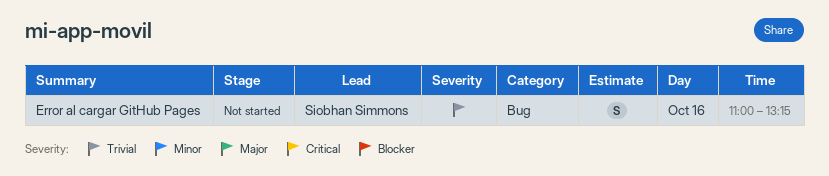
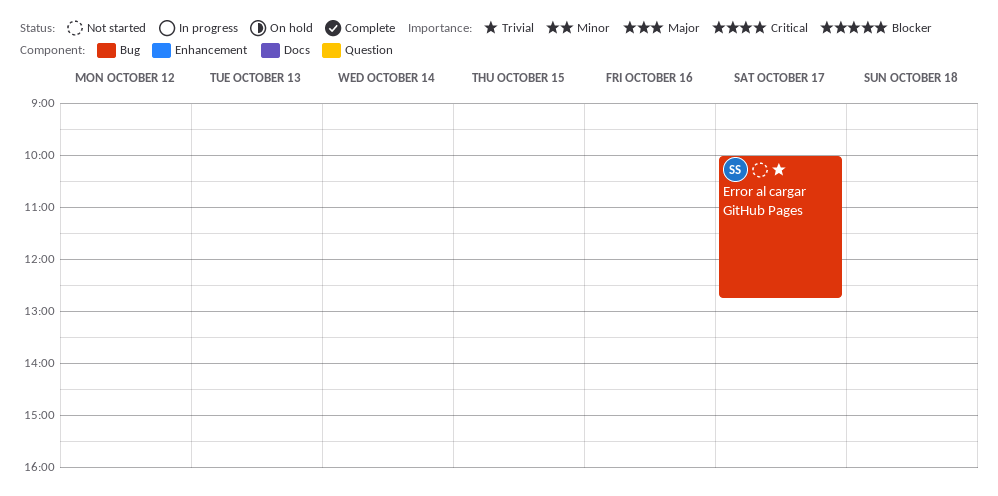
Error al cargar GitHub Pages, day: Oct 16 -> Oct 17
Error al cargar GitHub Pages, begins: 11:00 -> 10:00
Error al cargar GitHub Pages, ends: 13:15 -> 12:45

